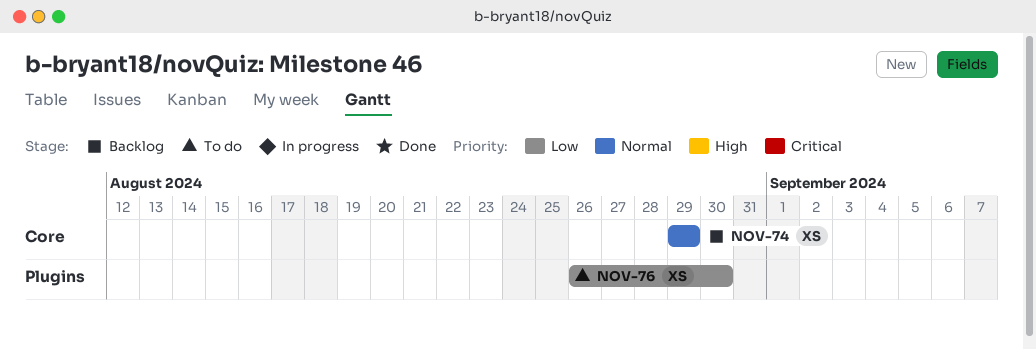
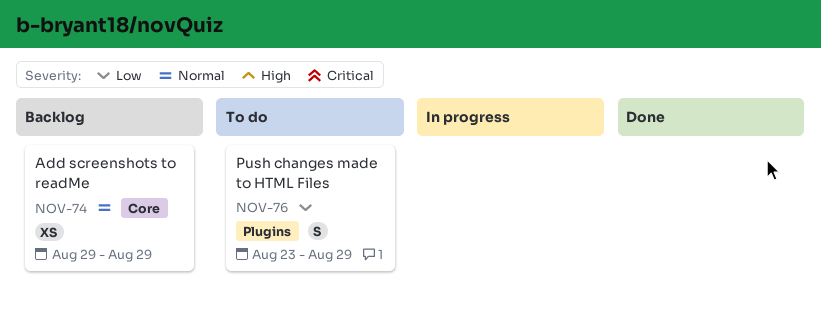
NOV-76, estimate: XS -> S
NOV-76, start: Aug 26 -> Aug 23
NOV-76, due: Aug 30 -> Aug 29

